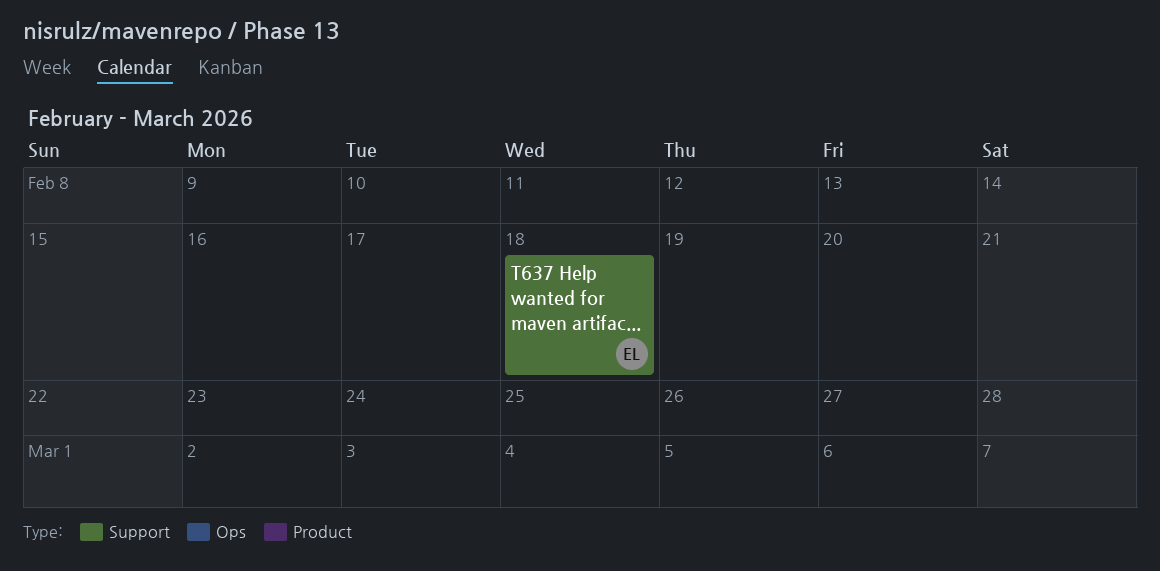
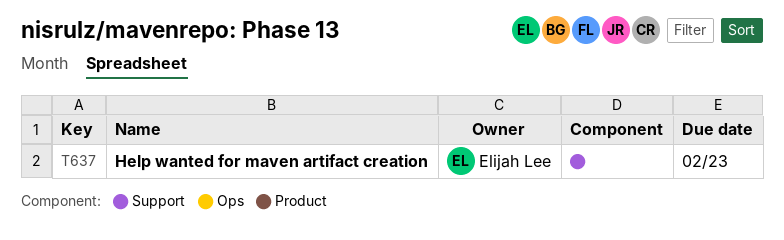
T637, due: Feb 18 -> Feb 23

